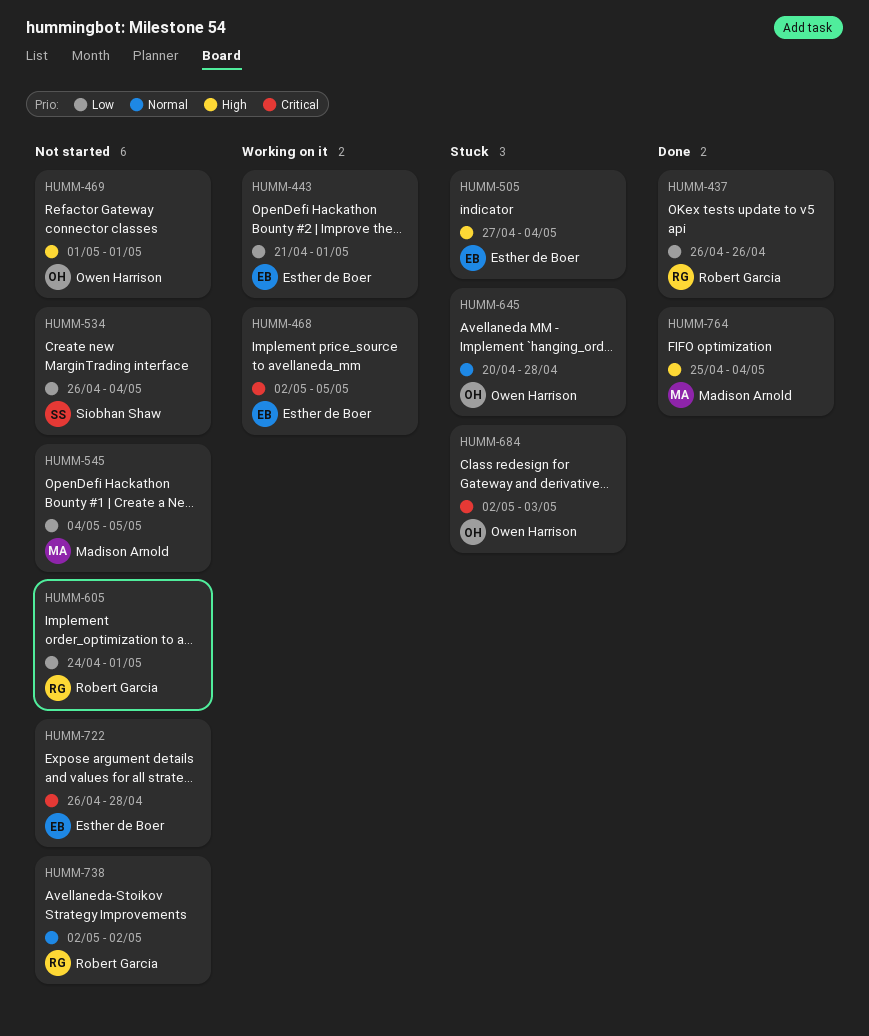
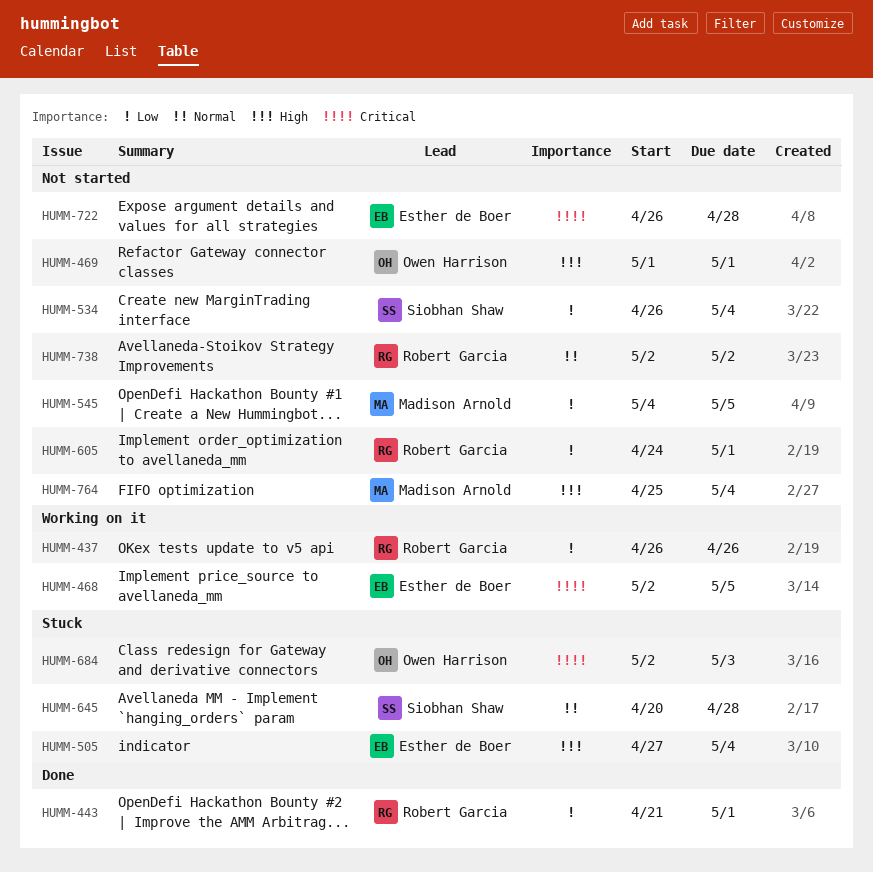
HUMM-437, status: Done -> Working on it
HUMM-443, status: Working on it -> Done
HUMM-443, owner: Esther de Boer -> Robert Garcia
HUMM-645, owner: Owen Harrison -> Siobhan Shaw
HUMM-764, status: Done -> Not started

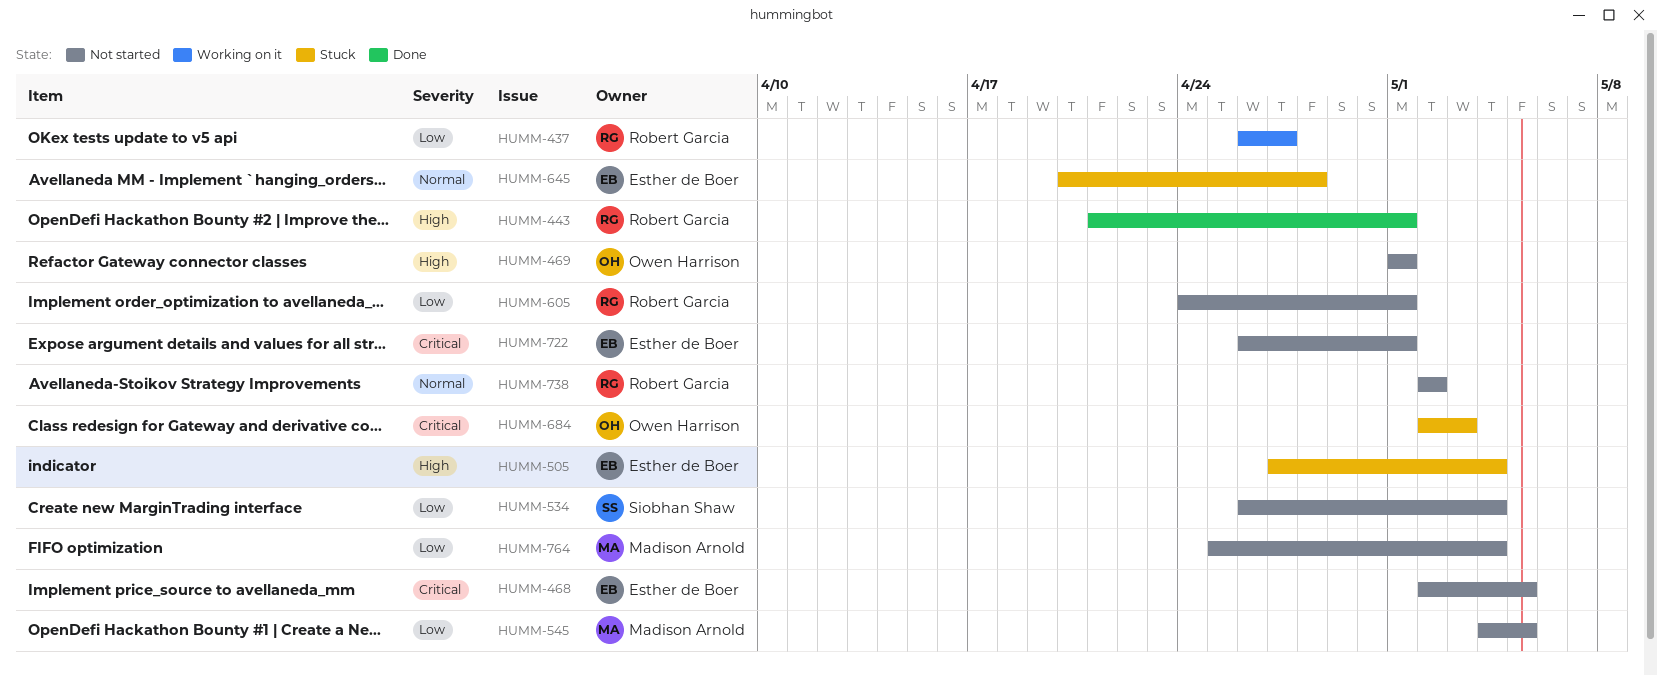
HUMM-437, due: Apr 26 -> Apr 27
HUMM-443, priority: Low -> High
HUMM-468, status: Working on it -> Not started
HUMM-645, owner: Siobhan Shaw -> Esther de Boer
HUMM-722, due: Apr 28 -> May 1
HUMM-764, priority: High -> Low

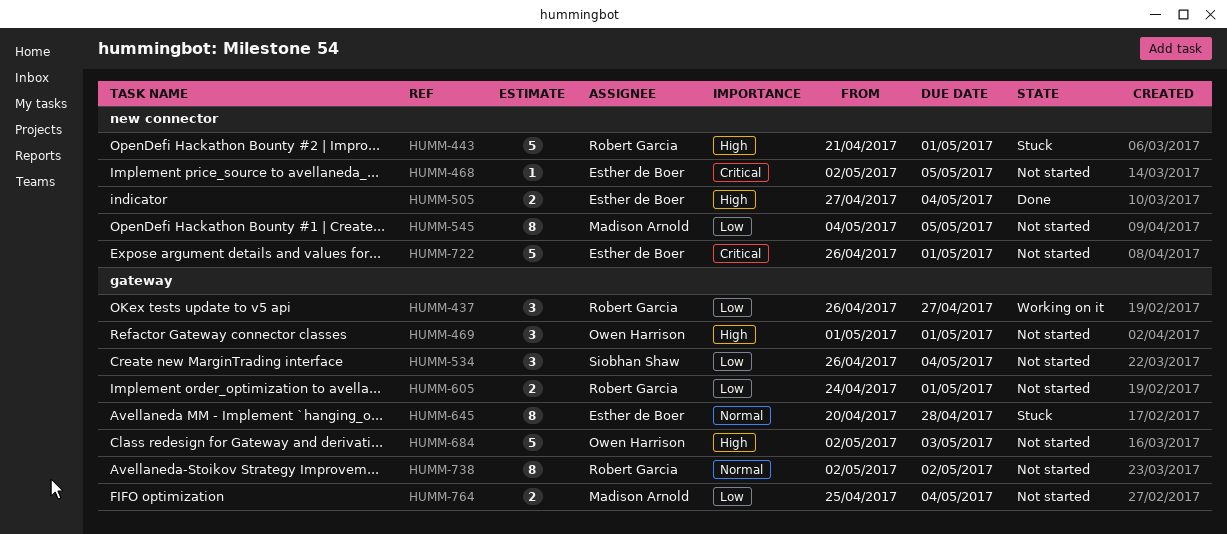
HUMM-443, status: Done -> Stuck
HUMM-505, status: Stuck -> Done
HUMM-684, status: Stuck -> Not started
HUMM-684, priority: Critical -> High

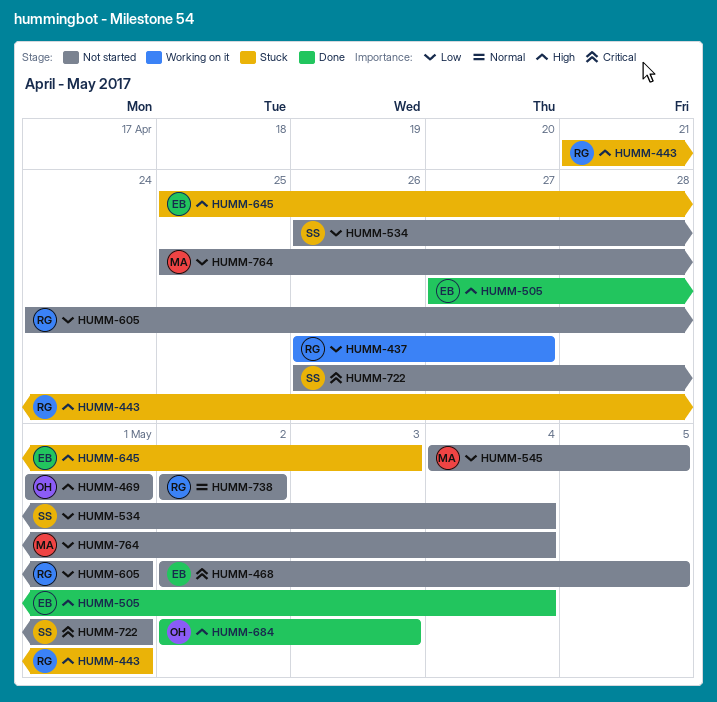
HUMM-645, priority: Normal -> High
HUMM-645, start: Apr 20 -> Apr 25
HUMM-645, due: Apr 28 -> May 3
HUMM-684, status: Not started -> Done
HUMM-722, owner: Esther de Boer -> Siobhan Shaw

